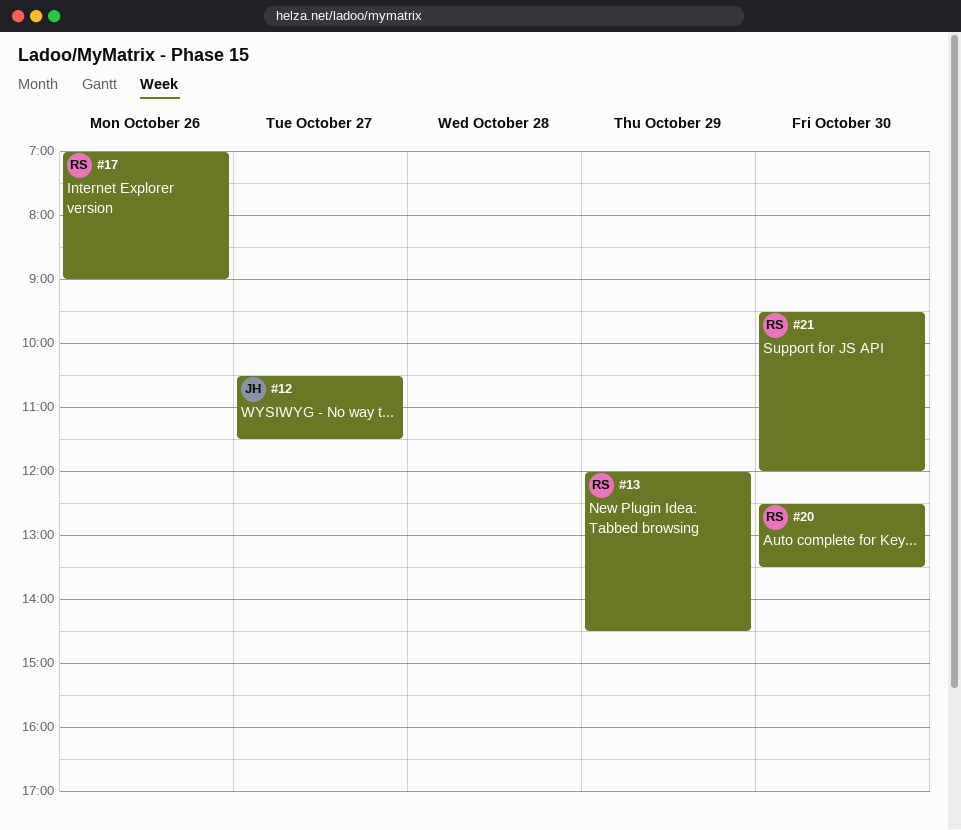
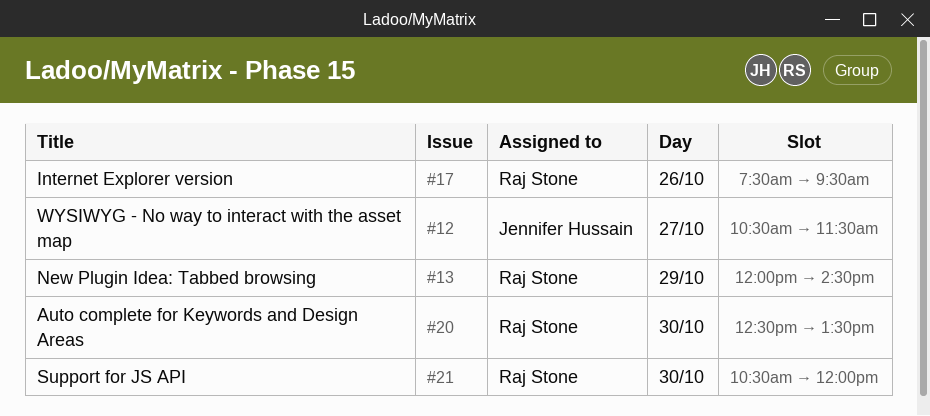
#17, begins: 07:00 -> 07:30
#17, ends: 09:00 -> 09:30
#21, begins: 09:30 -> 10:30

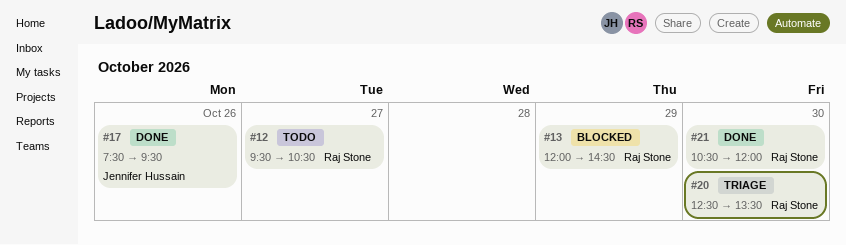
#12, owner: Jennifer Hussain -> Raj Stone
#12, begins: 10:30 -> 09:30
#12, ends: 11:30 -> 10:30
#17, owner: Raj Stone -> Jennifer Hussain

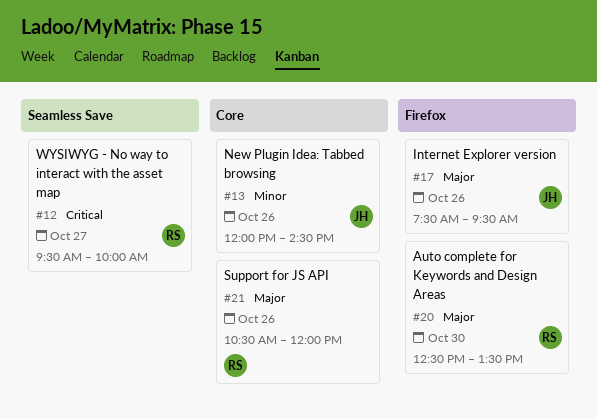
#12, ends: 10:30 -> 10:00
#13, owner: Raj Stone -> Jennifer Hussain
#13, day: Oct 29 -> Oct 26
#21, day: Oct 30 -> Oct 26

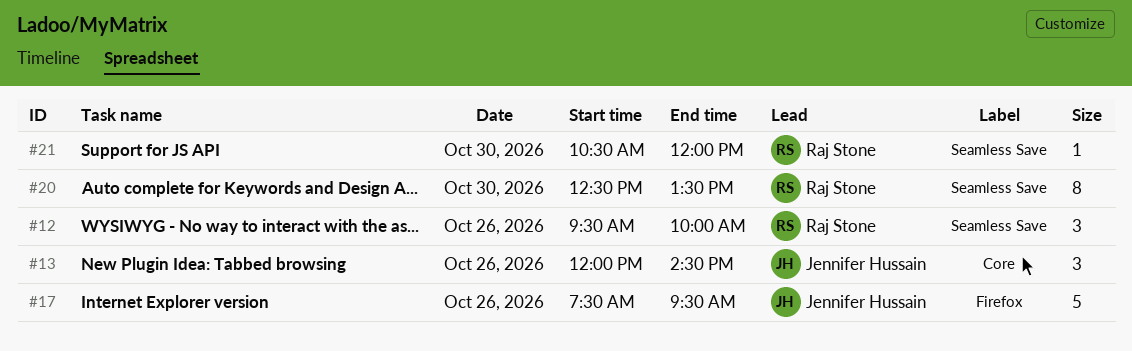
#12, day: Oct 27 -> Oct 26
#20, label: Firefox -> Seamless Save
#21, label: Core -> Seamless Save
#21, day: Oct 26 -> Oct 30

